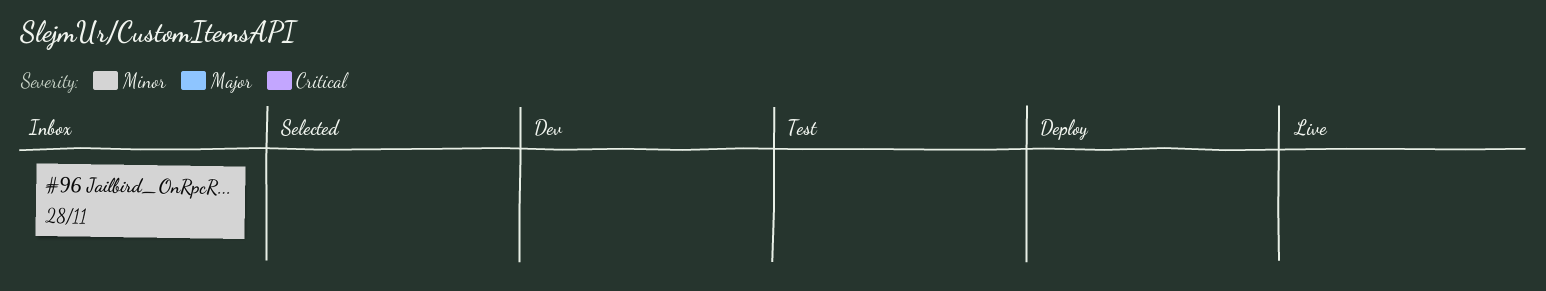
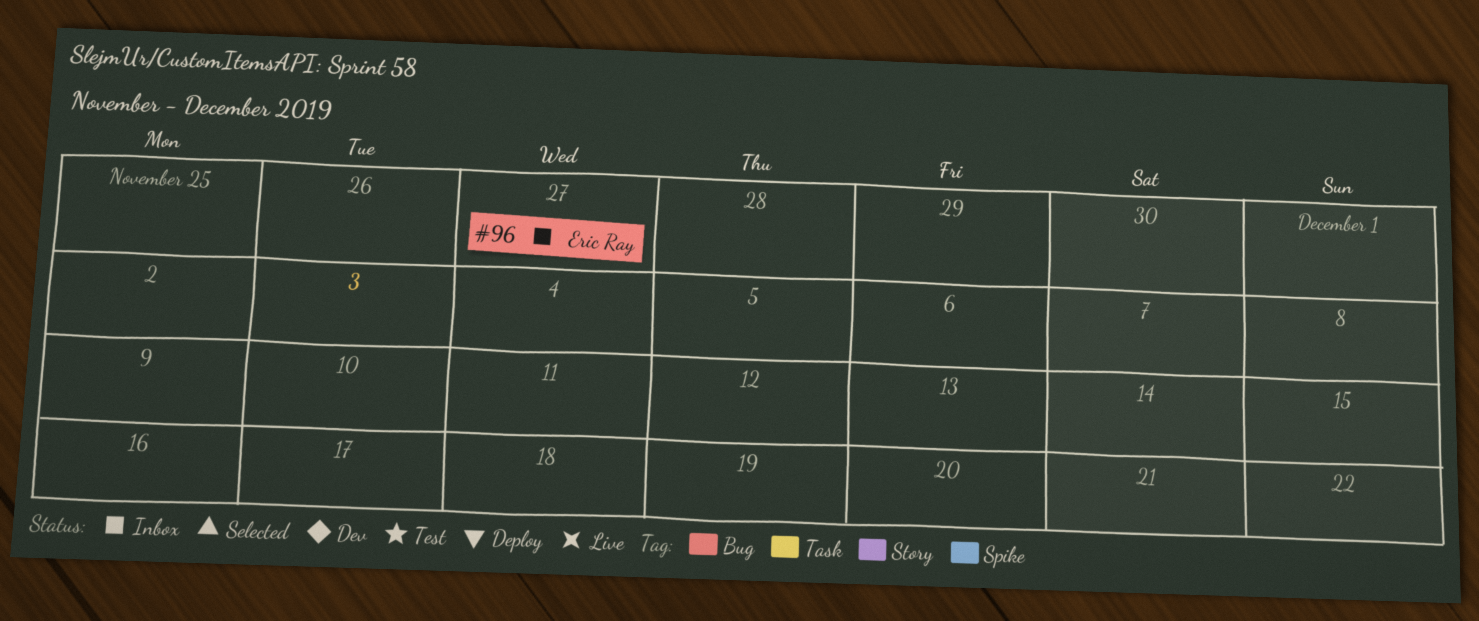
#96, due: Nov 28 -> Nov 27

